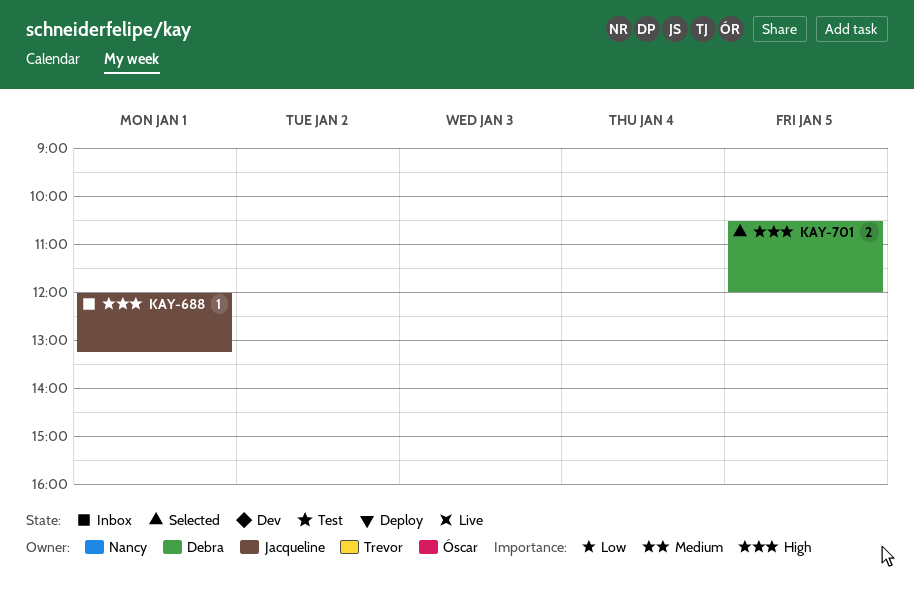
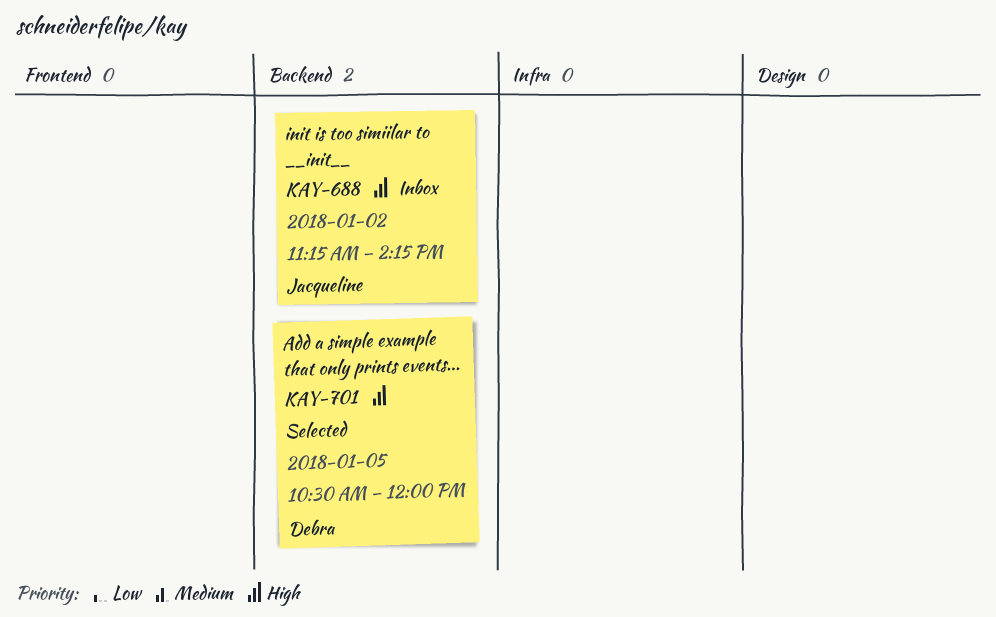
KAY-688, day: Jan 1 -> Jan 2
KAY-688, begins: 12:00 -> 11:15
KAY-688, ends: 13:15 -> 14:15

